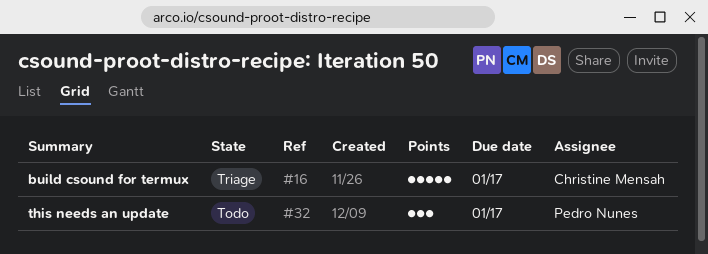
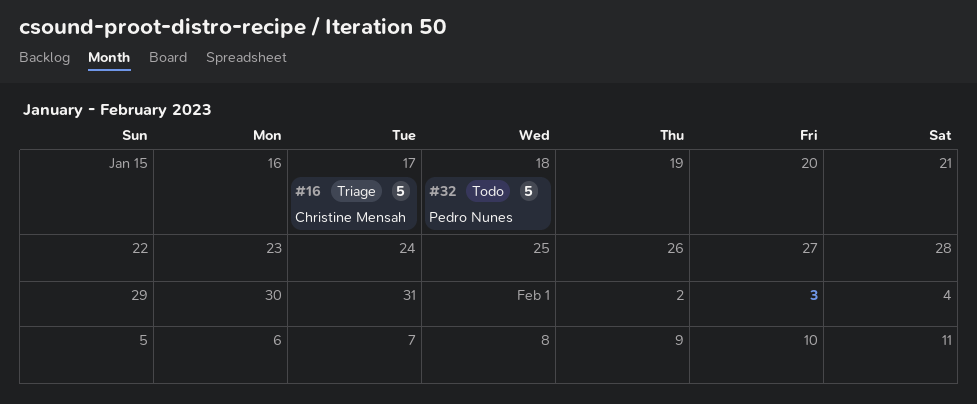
#32, estimate: 3 -> 5
#32, due: Jan 17 -> Jan 18

